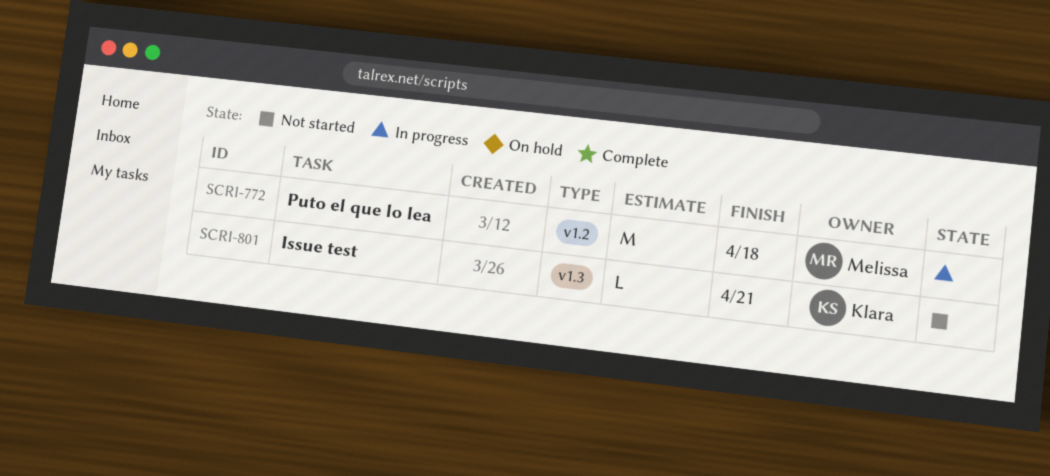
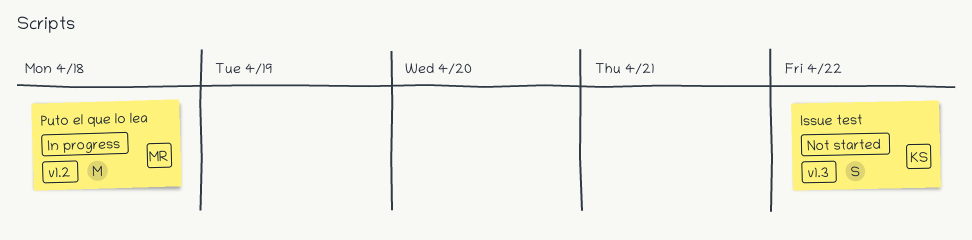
Issue test, estimate: L -> S
Issue test, due: Apr 21 -> Apr 22

